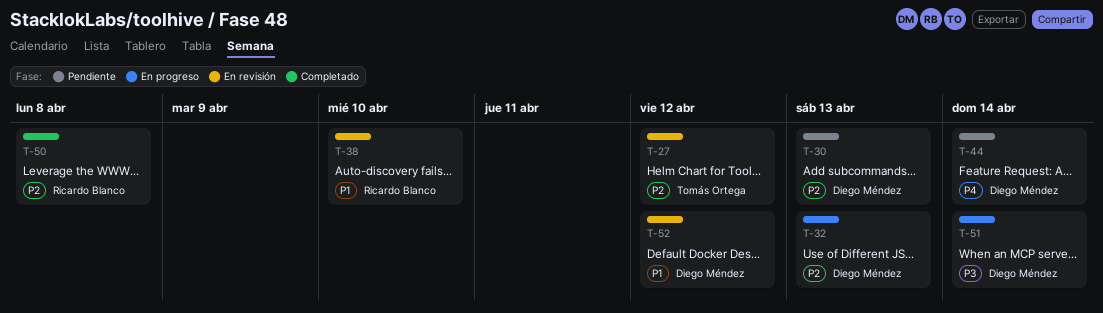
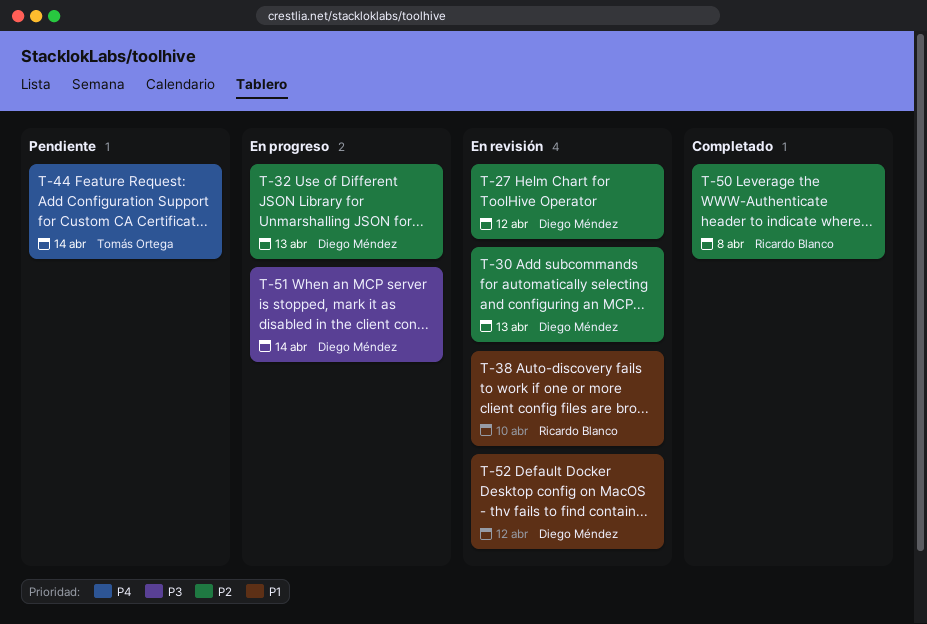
T-27, owner: Tomás Ortega -> Diego Méndez
T-30, status: Pendiente -> En revisión
T-44, owner: Diego Méndez -> Tomás Ortega

